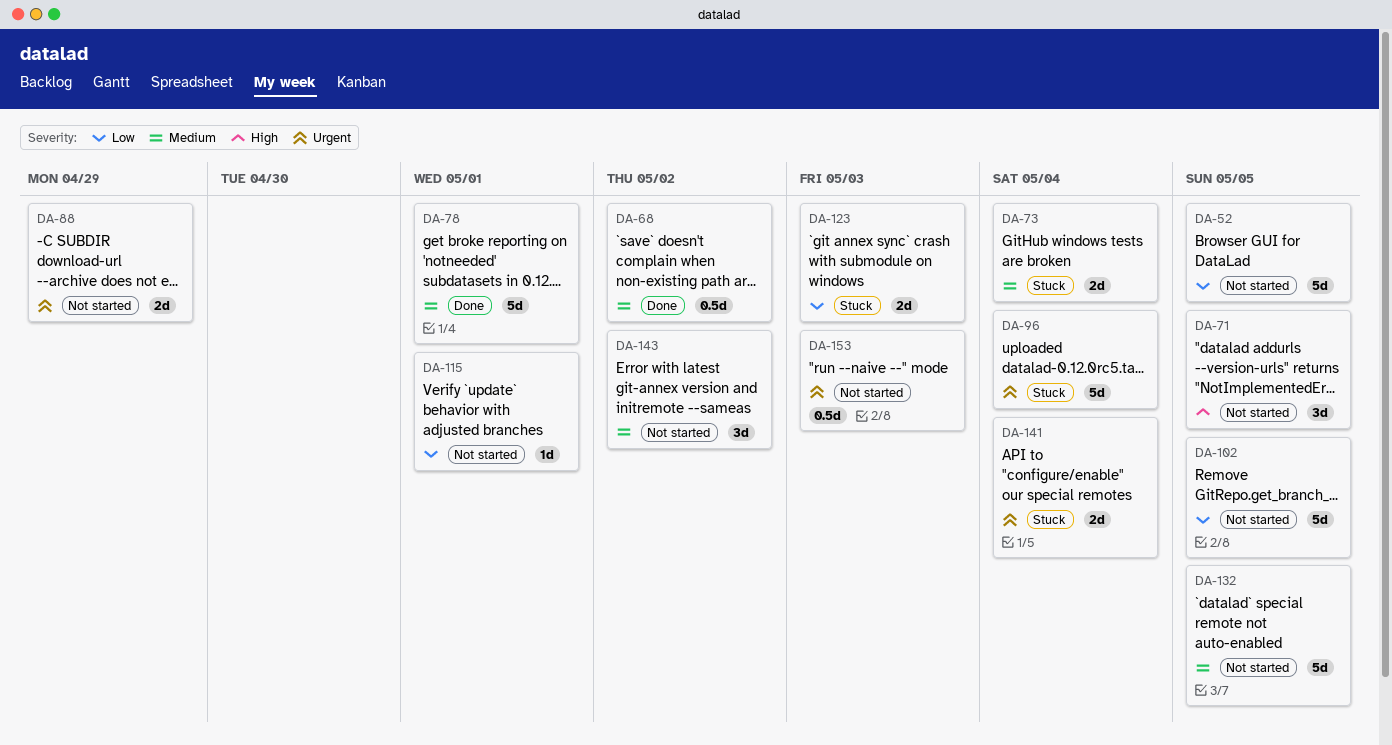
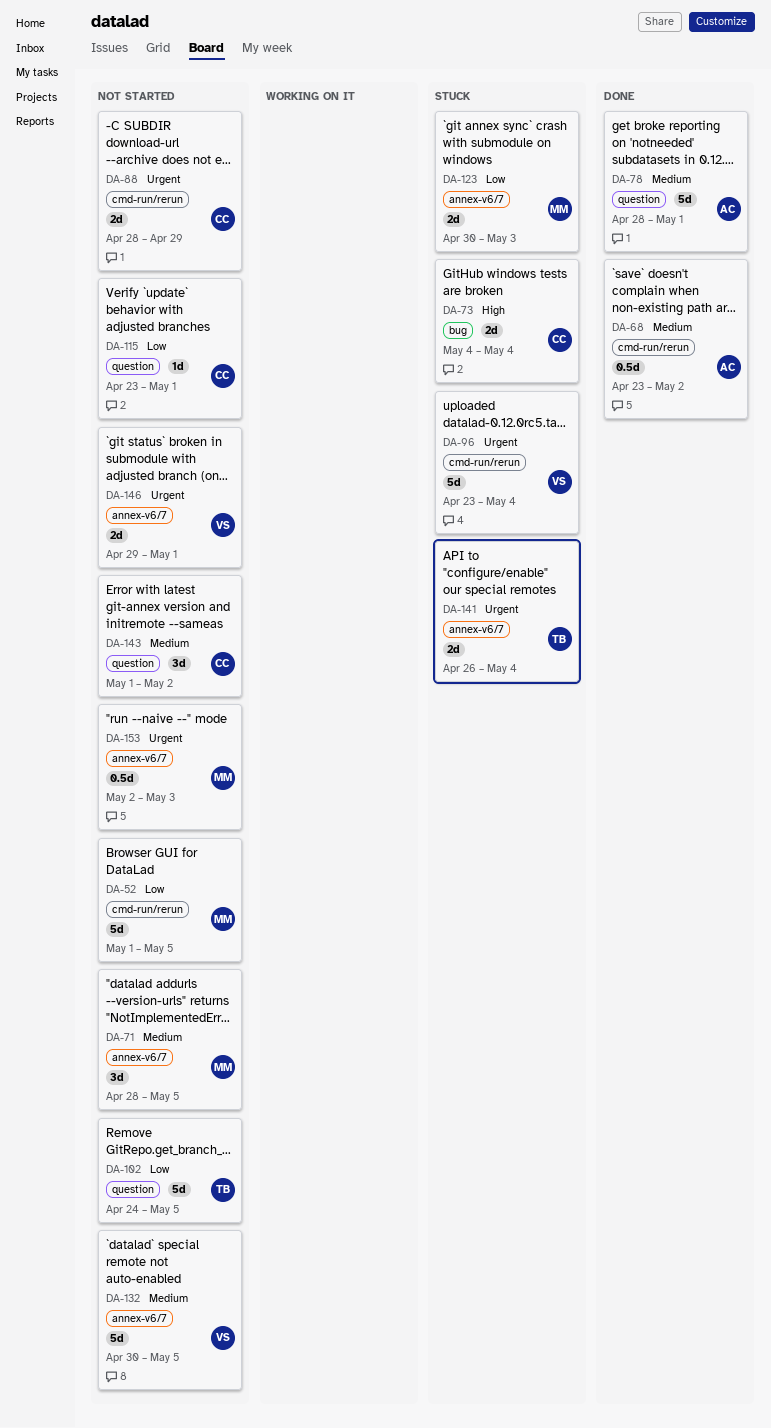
DA-71, priority: High -> Medium
DA-73, priority: Medium -> High
DA-146: none -> present

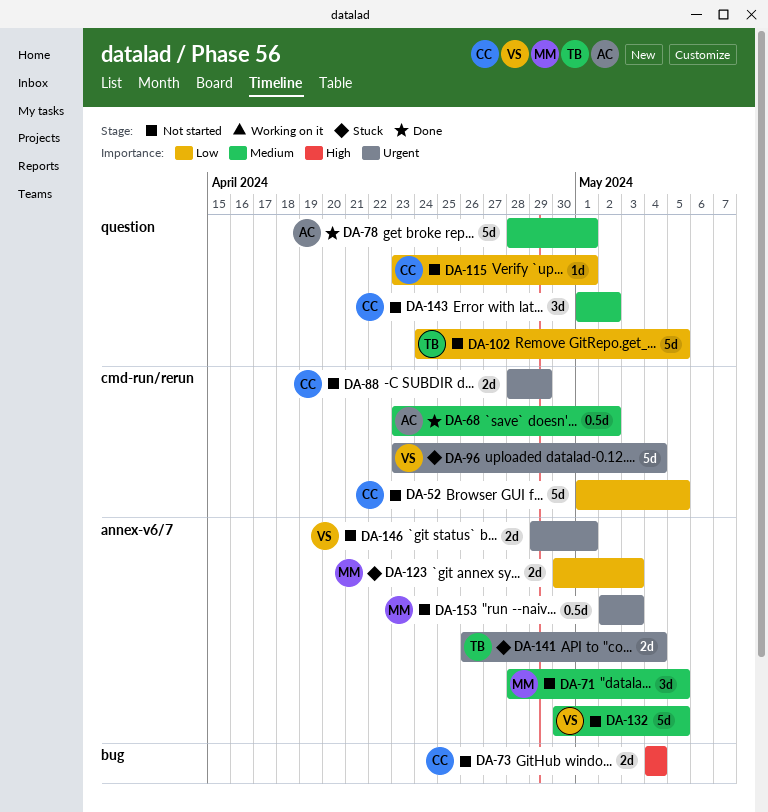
DA-52, owner: MM -> CC
DA-73, status: Stuck -> Not started

